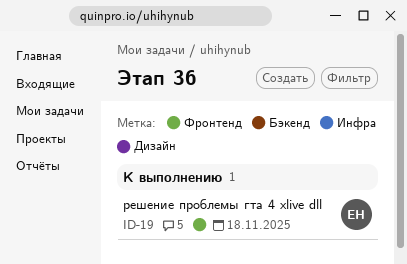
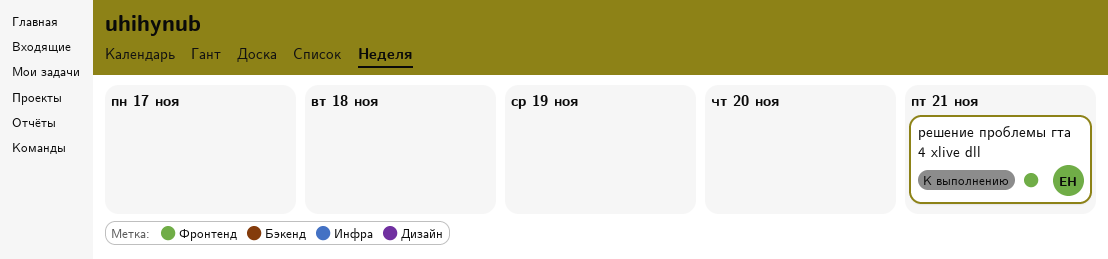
решение проблемы гта 4 xlive dll, due: Nov 18 -> Nov 21

